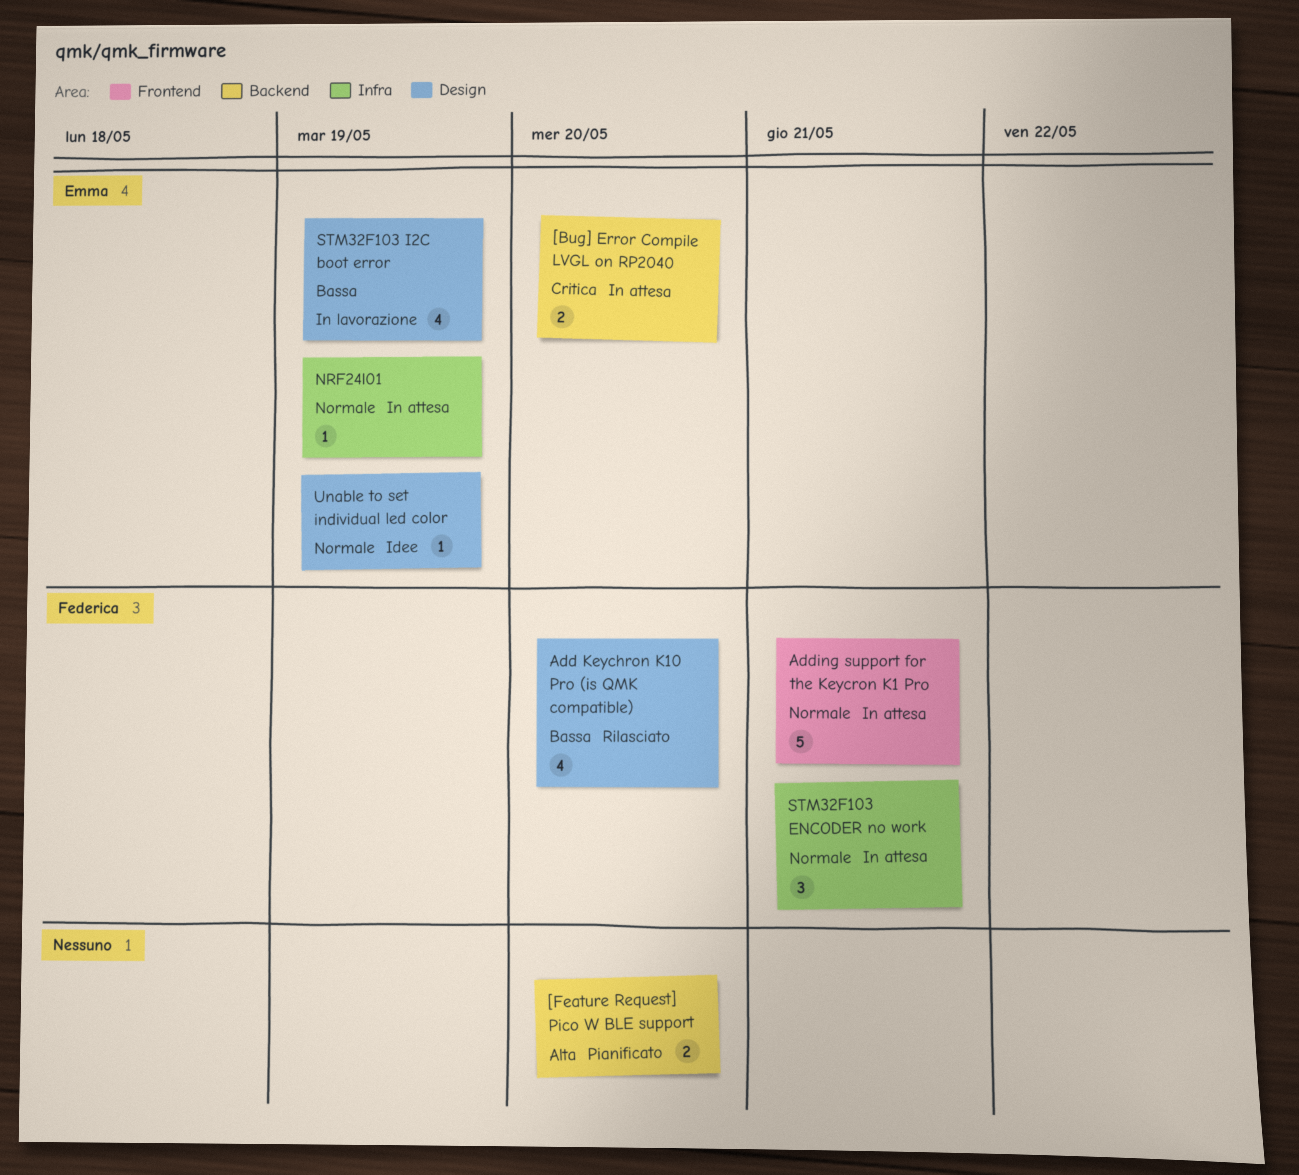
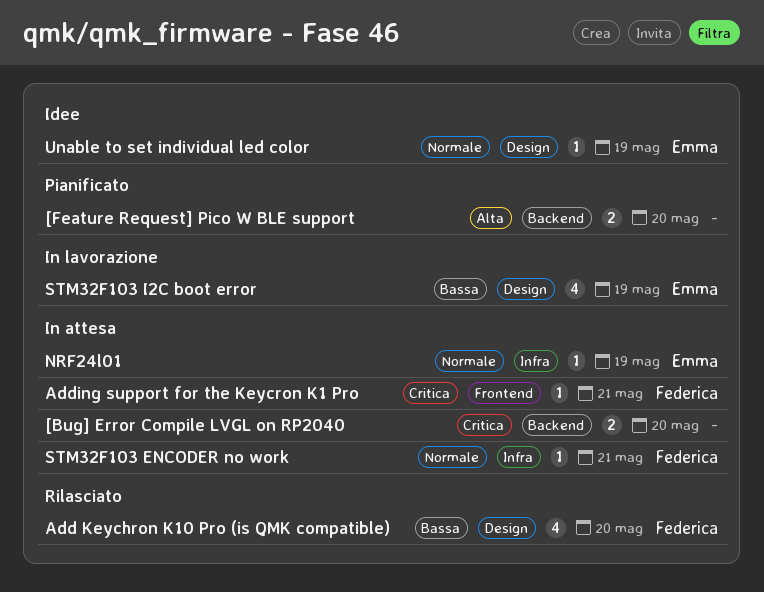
[Bug] Error Compile LVGL on RP2040, owner: Emma -> none
Adding support for the Keycron K1 Pro, priority: Normale -> Critica
Adding support for the Keycron K1 Pro, estimate: 5 -> 1
STM32F103 ENCODER no work, estimate: 3 -> 1

